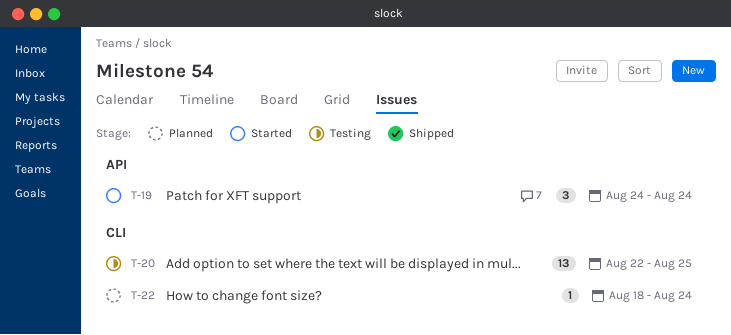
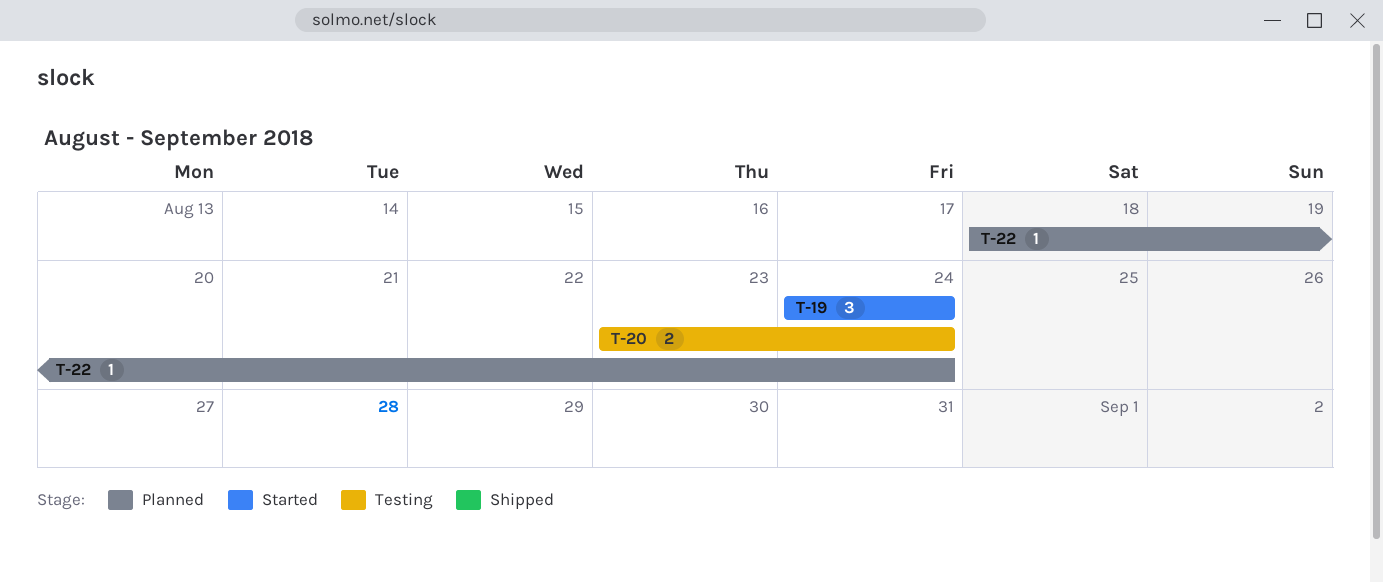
T-20, estimate: 13 -> 2
T-20, start: Aug 22 -> Aug 23
T-20, due: Aug 25 -> Aug 24

